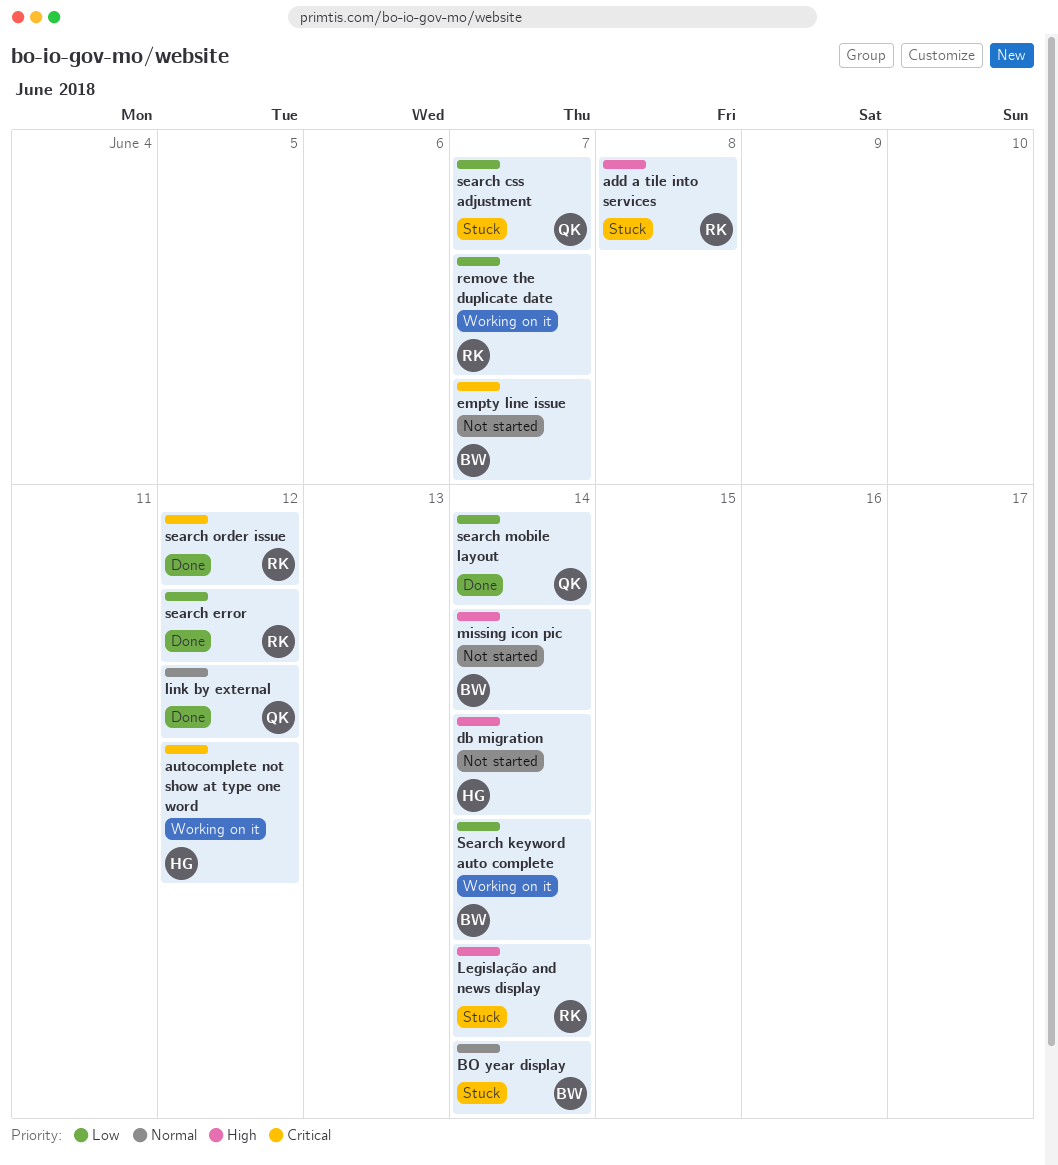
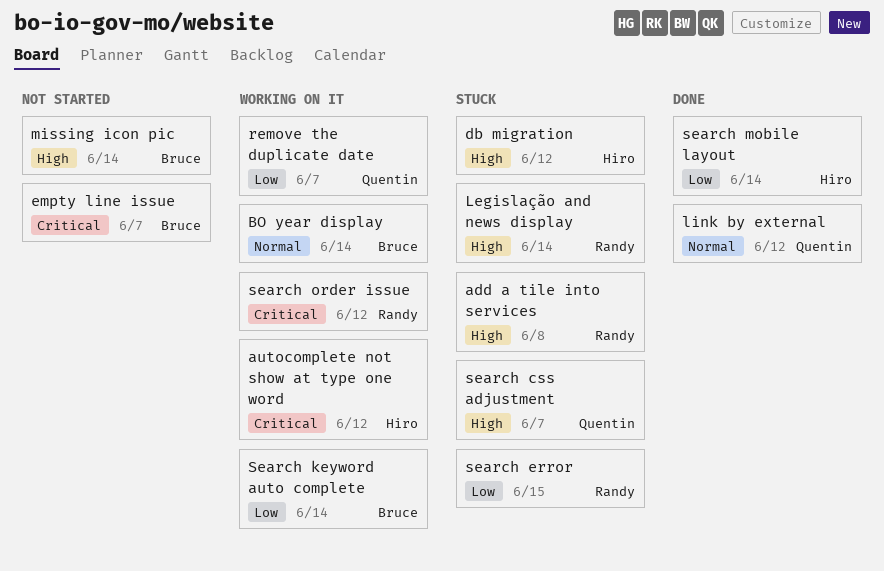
BO year display, status: Stuck -> Working on it
db migration, status: Not started -> Stuck
db migration, due: Jun 14 -> Jun 12
remove the duplicate date, owner: Randy -> Quentin
search css adjustment, priority: Low -> High
search error, status: Done -> Stuck
search error, due: Jun 12 -> Jun 15
search mobile layout, owner: Quentin -> Hiro
search order issue, status: Done -> Working on it

